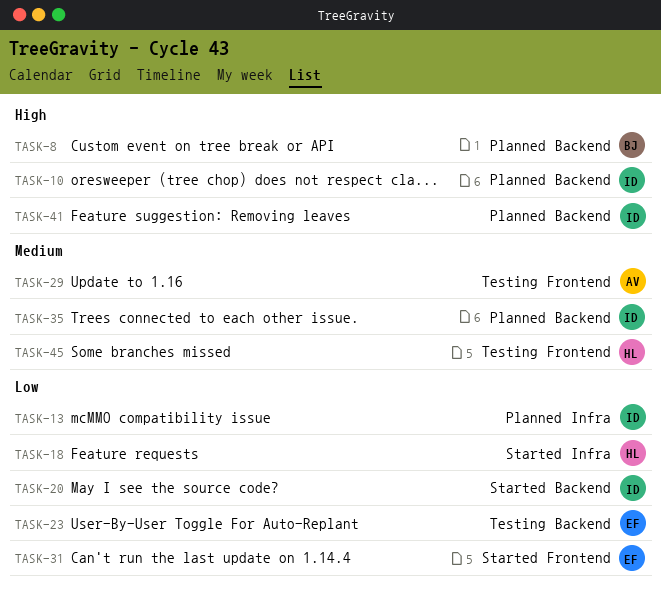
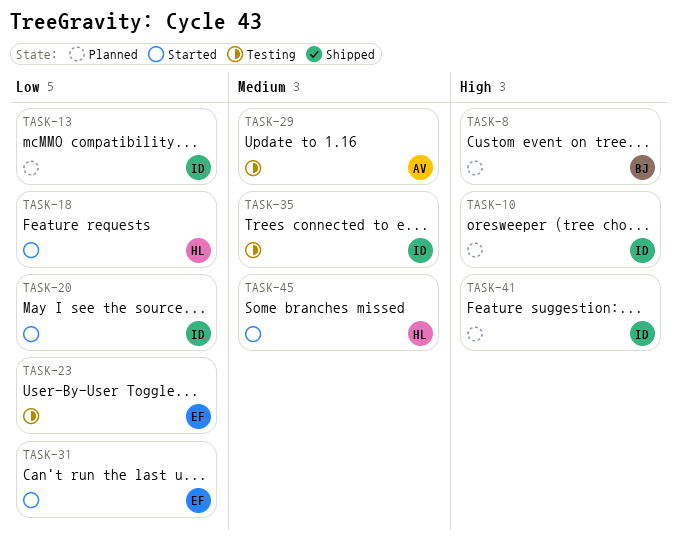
TASK-35, status: Planned -> Testing
TASK-45, status: Testing -> Started

